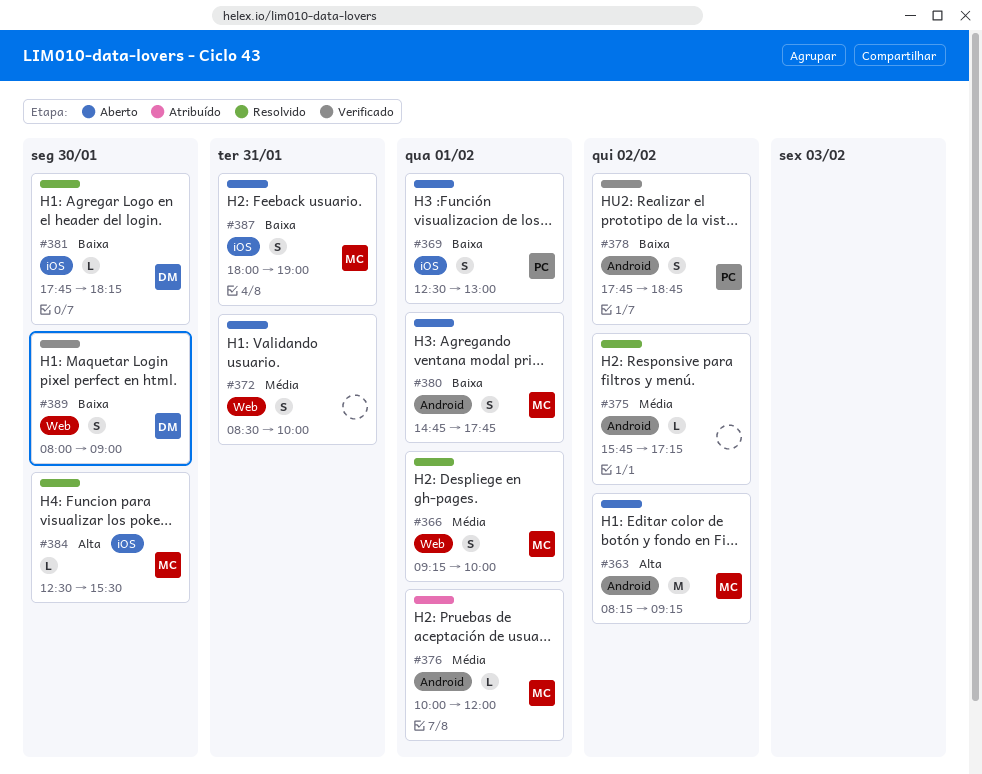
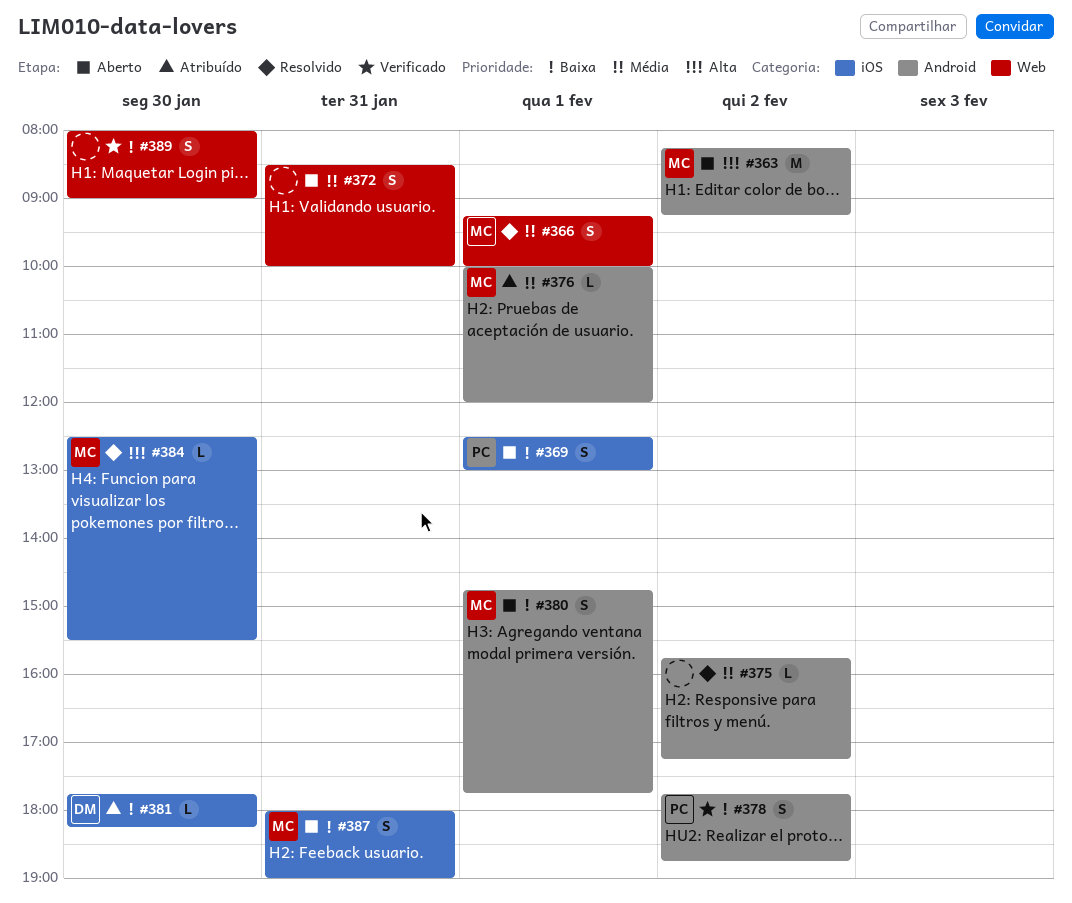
#381, status: Resolvido -> Atribuído
#389, owner: DM -> none

